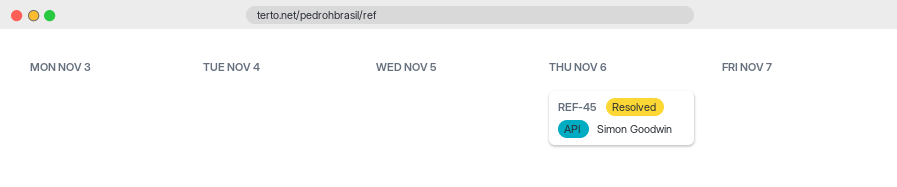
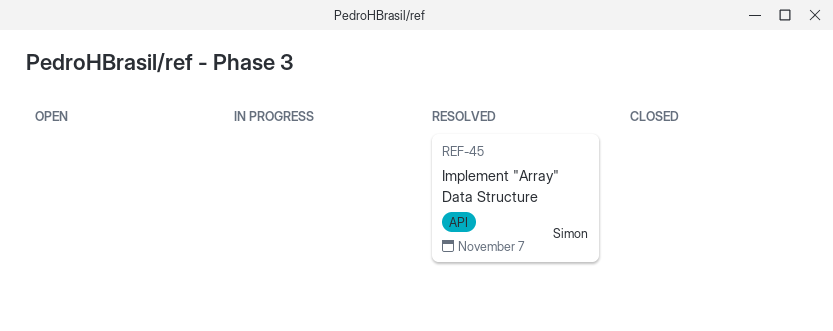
REF-45, due: Nov 6 -> Nov 7

